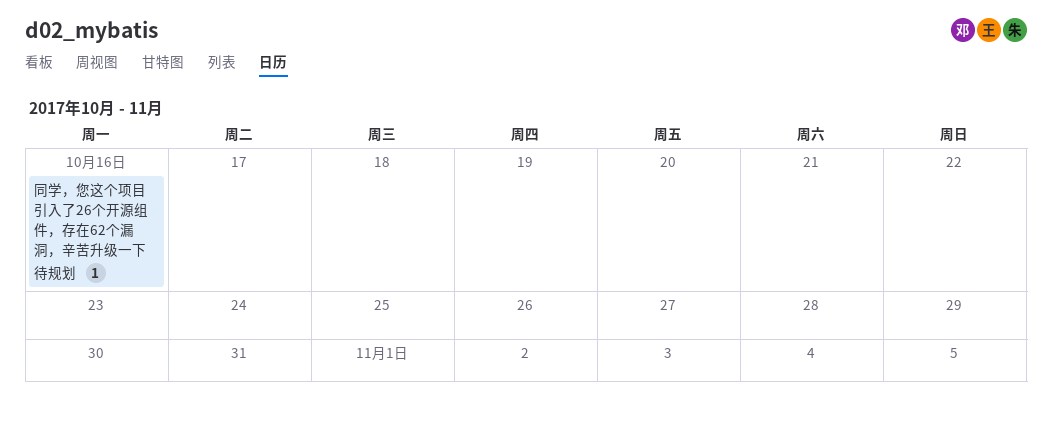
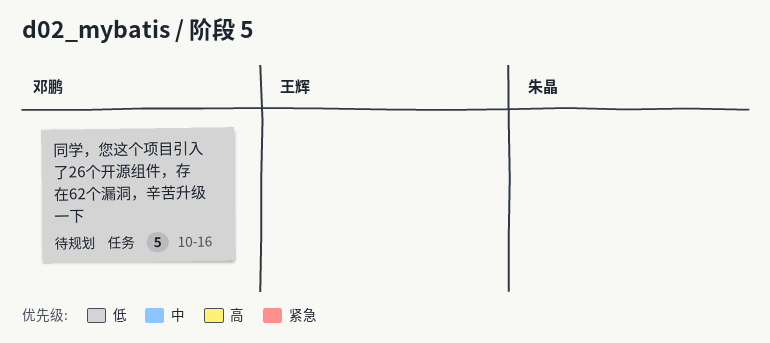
同学，您这个项目引入了26个开源组件，存在62个漏洞，辛苦升级一下, estimate: 1 -> 5

